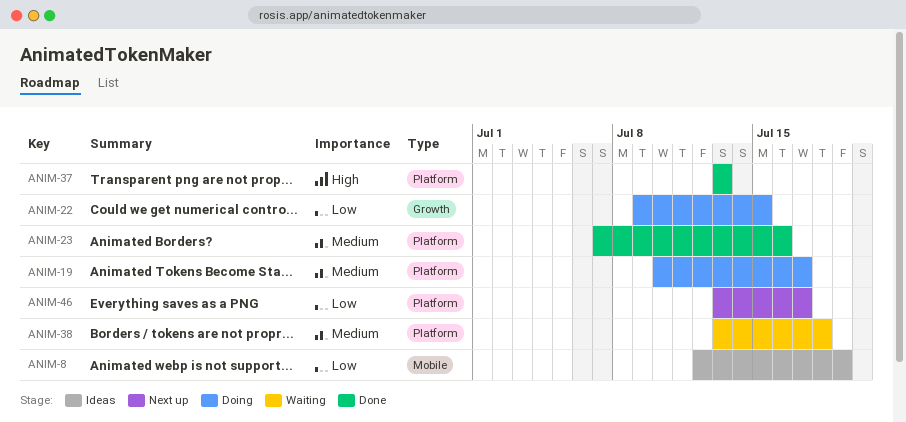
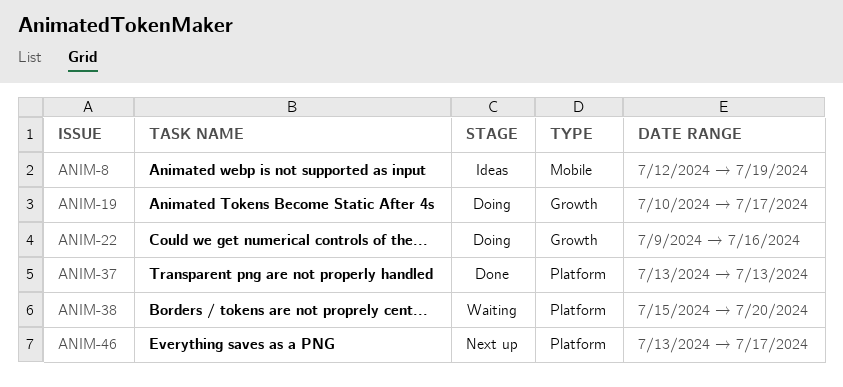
ANIM-19, label: Platform -> Growth
ANIM-22, due: Jul 15 -> Jul 16
ANIM-23: present -> none
ANIM-38, start: Jul 13 -> Jul 15
ANIM-38, due: Jul 18 -> Jul 20

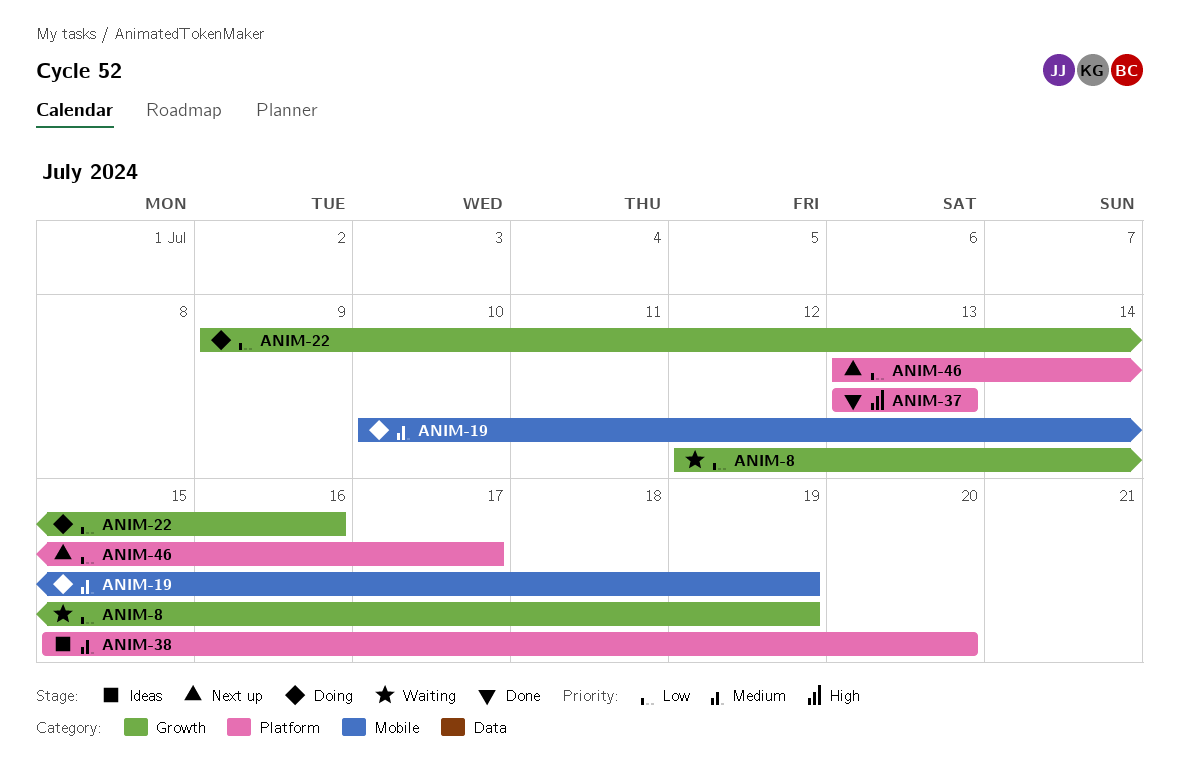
ANIM-8, status: Ideas -> Waiting
ANIM-8, label: Mobile -> Growth
ANIM-19, label: Growth -> Mobile
ANIM-19, due: Jul 17 -> Jul 19
ANIM-38, status: Waiting -> Ideas

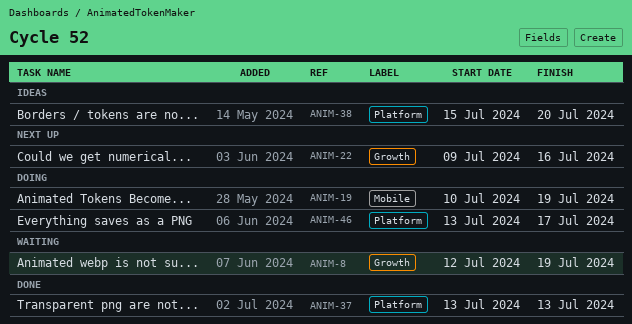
ANIM-22, status: Doing -> Next up
ANIM-46, status: Next up -> Doing

